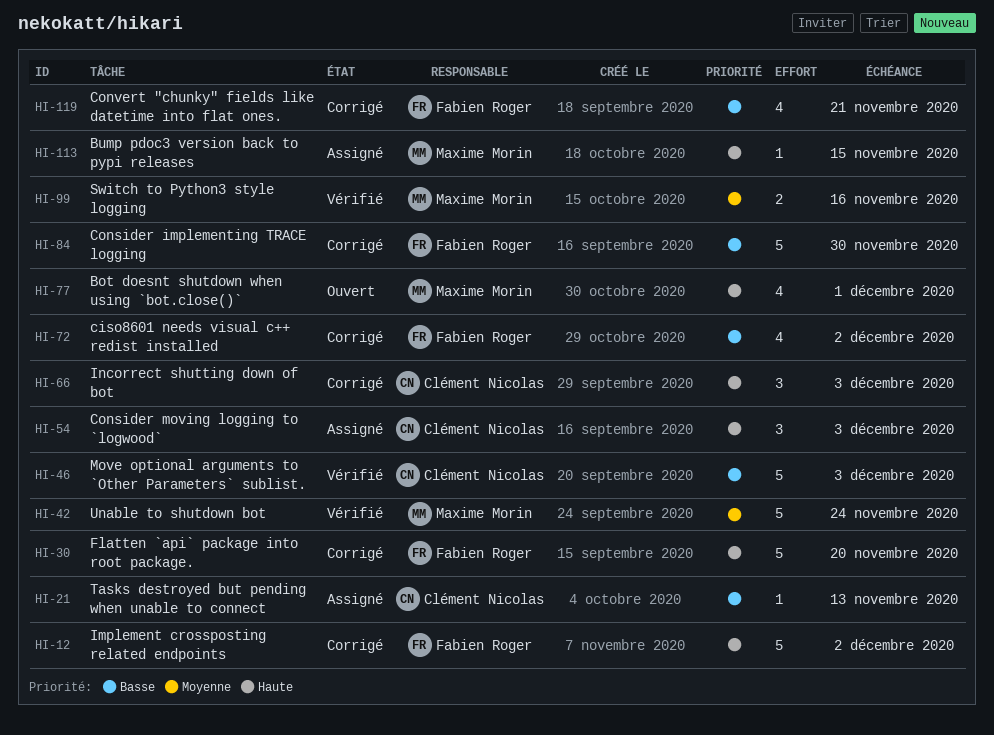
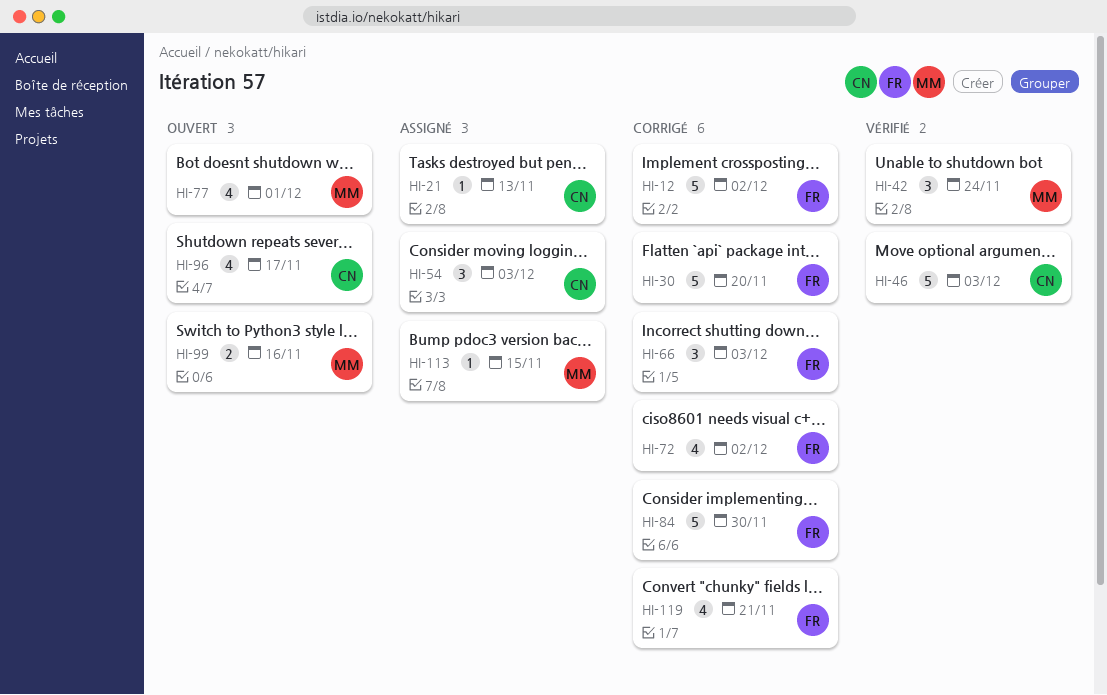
HI-42, estimate: 5 -> 3
HI-66, owner: Clément Nicolas -> Fabien Roger
HI-96: none -> present
HI-99, status: Vérifié -> Ouvert

